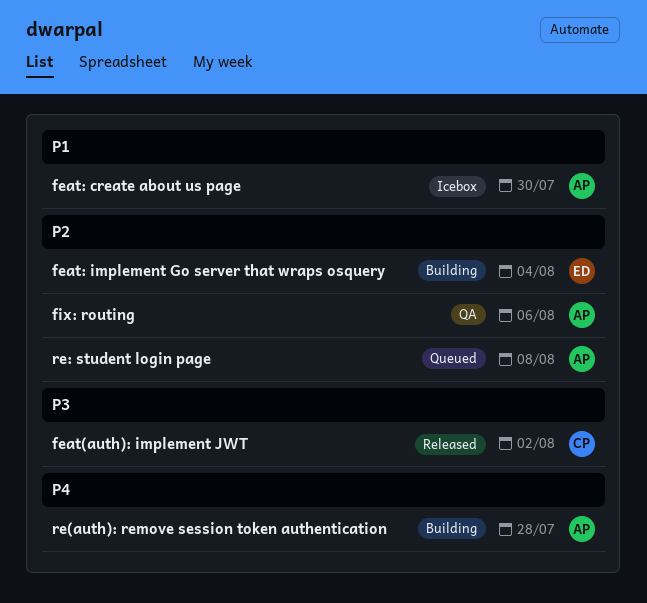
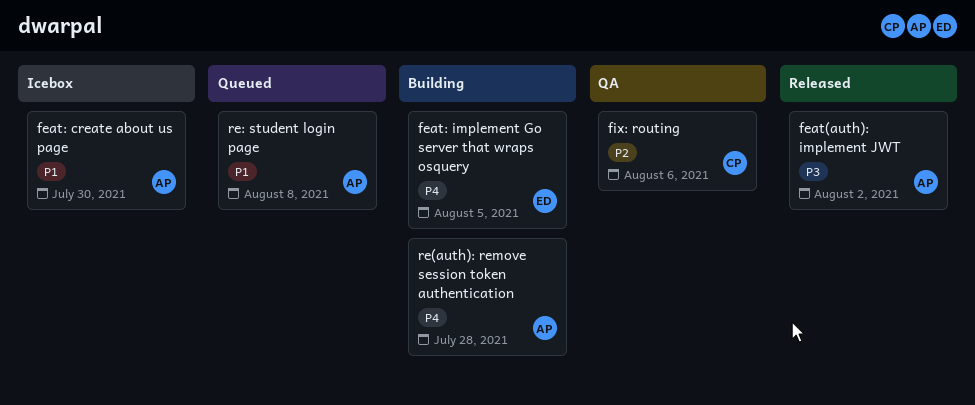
feat(auth): implement JWT, owner: CP -> AP
feat: implement Go server that wraps osquery, priority: P2 -> P4
feat: implement Go server that wraps osquery, due: Aug 4 -> Aug 5
fix: routing, owner: AP -> CP
re: student login page, priority: P2 -> P1

